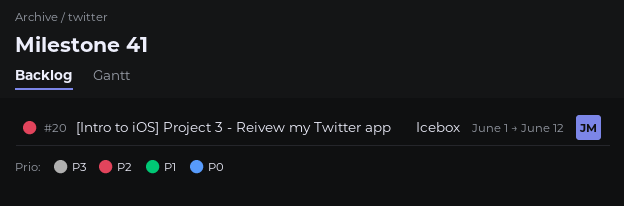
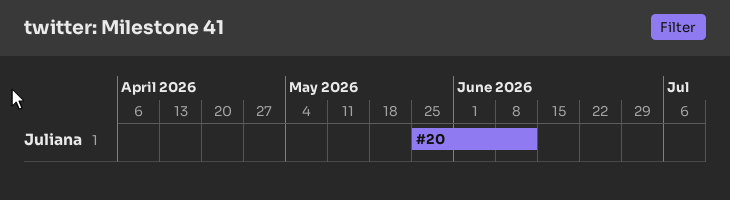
#20, start: Jun 1 -> May 25

